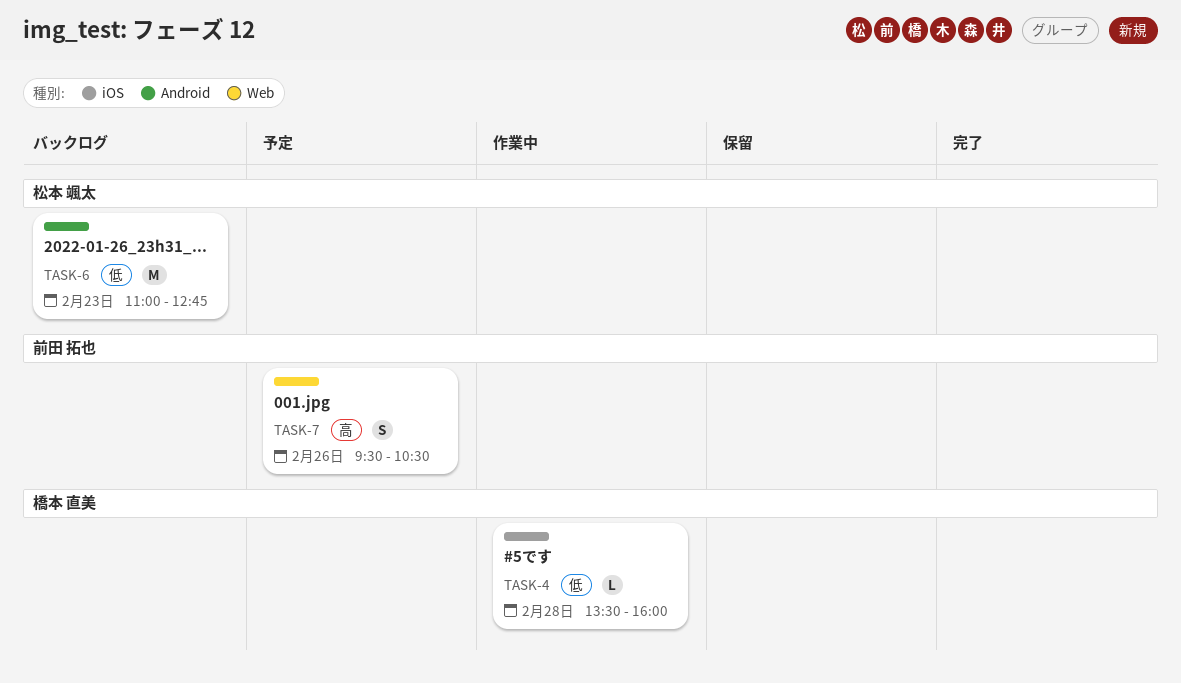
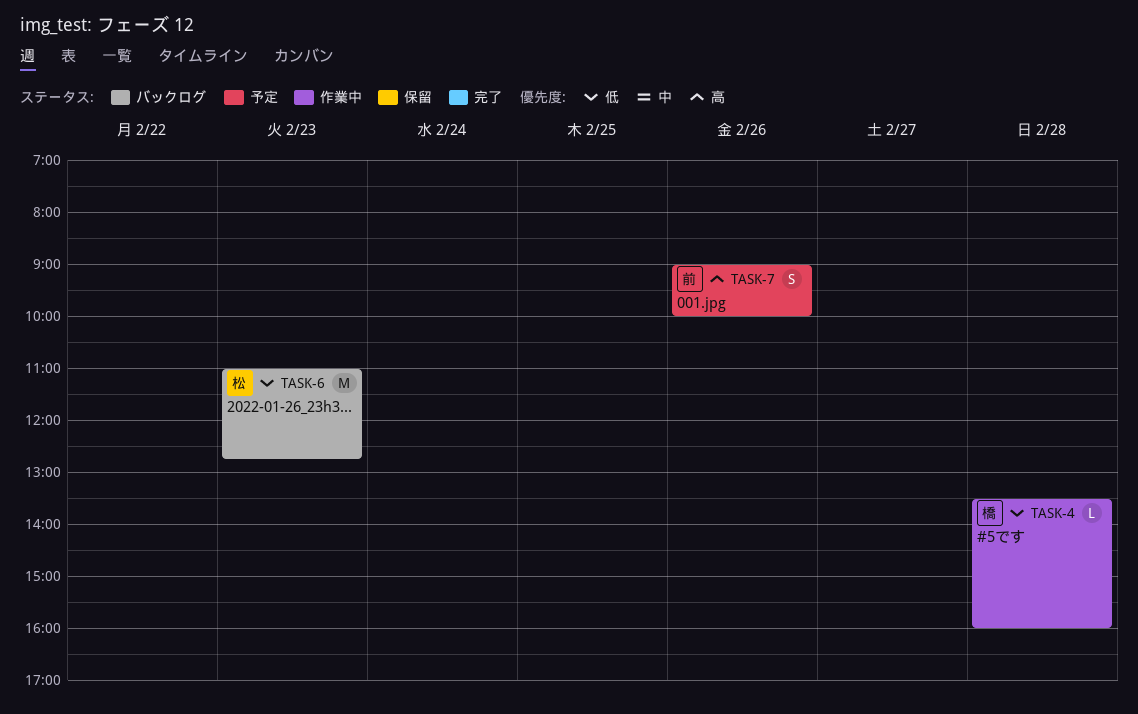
TASK-7, begins: 09:30 -> 09:00
TASK-7, ends: 10:30 -> 10:00

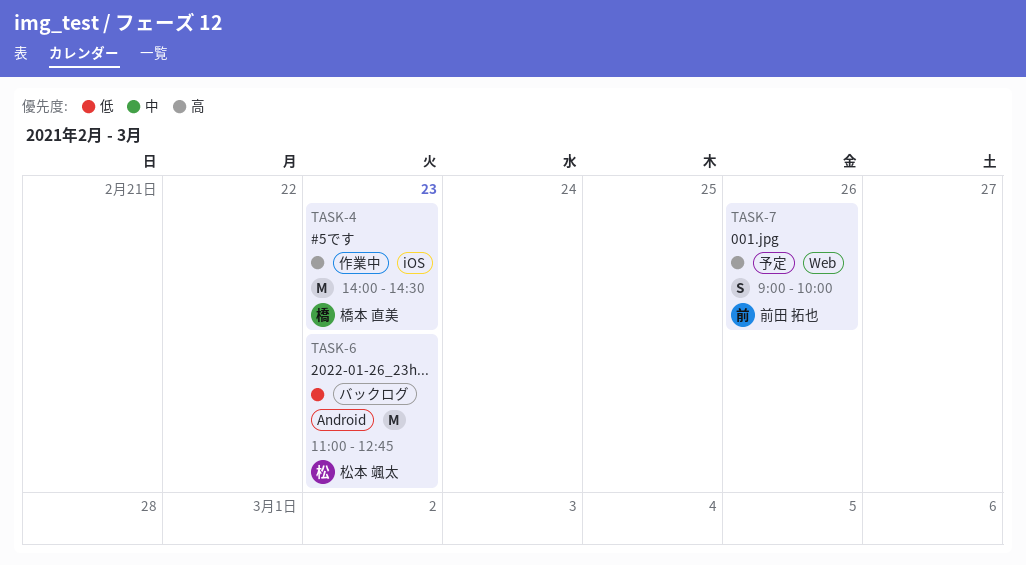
TASK-4, priority: 低 -> 高
TASK-4, estimate: L -> M
TASK-4, day: Feb 28 -> Feb 23
TASK-4, begins: 13:30 -> 14:00
TASK-4, ends: 16:00 -> 14:30

